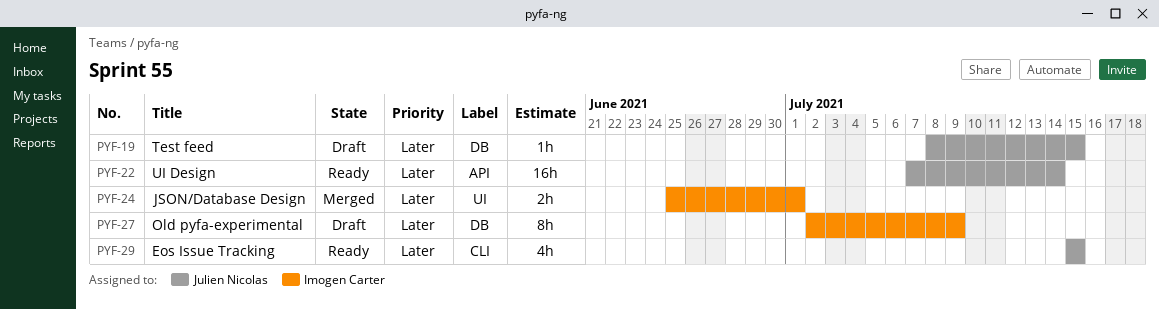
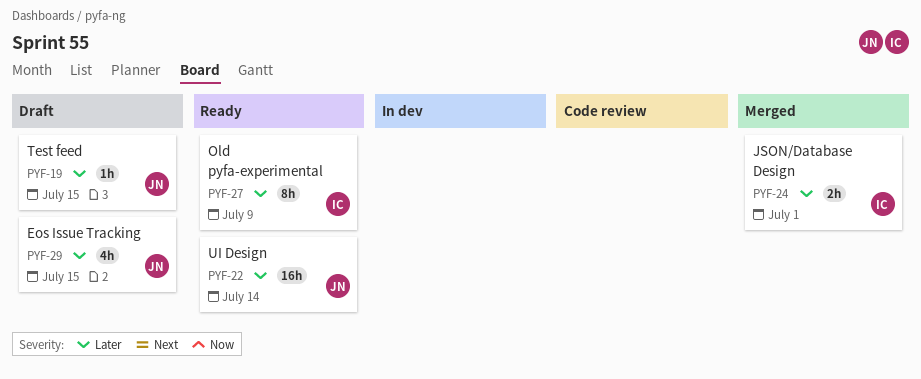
PYF-27, status: Draft -> Ready
PYF-29, status: Ready -> Draft

